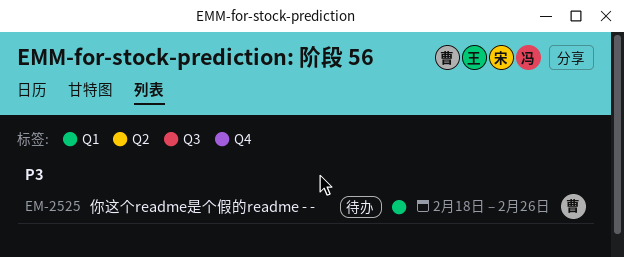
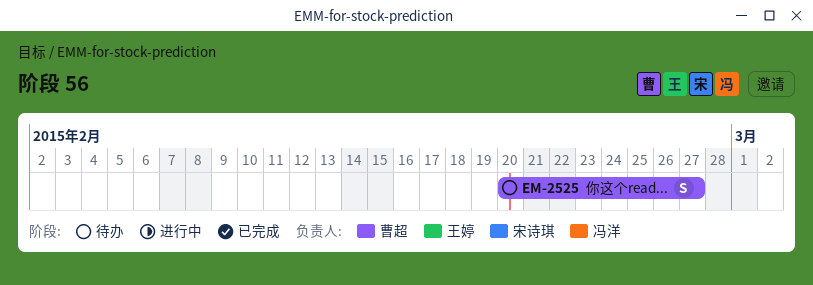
EM-2525, start: Feb 18 -> Feb 20
EM-2525, due: Feb 26 -> Feb 27

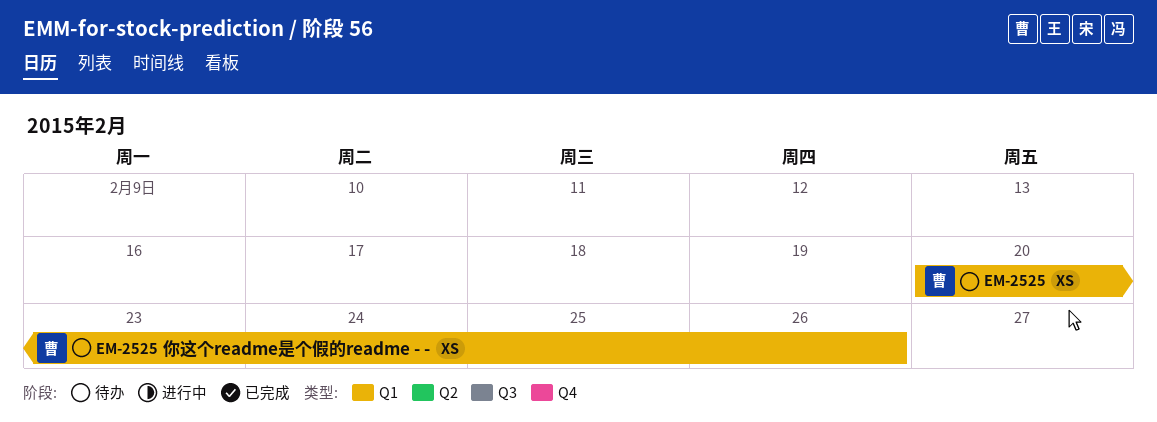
EM-2525, estimate: S -> XS
EM-2525, due: Feb 27 -> Feb 26

